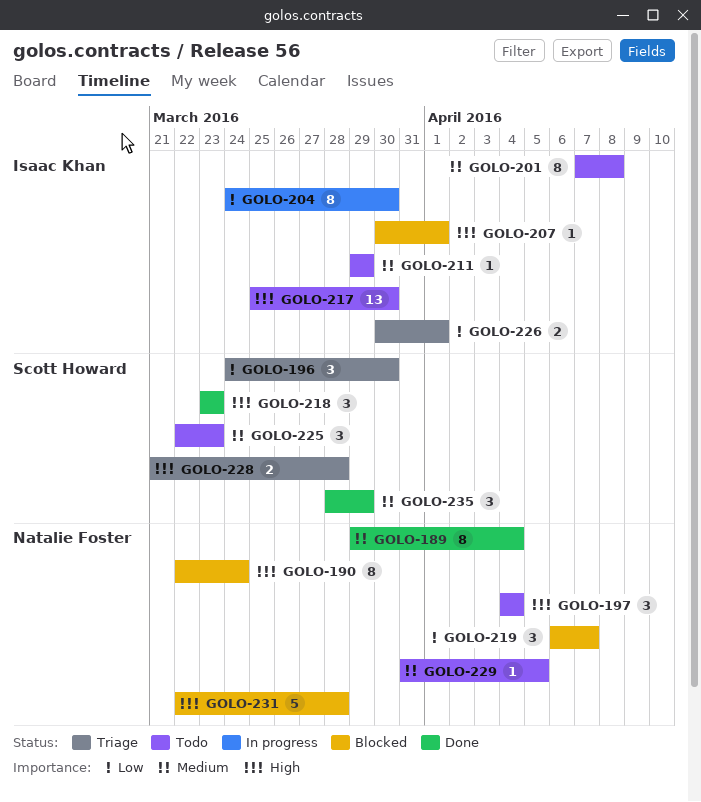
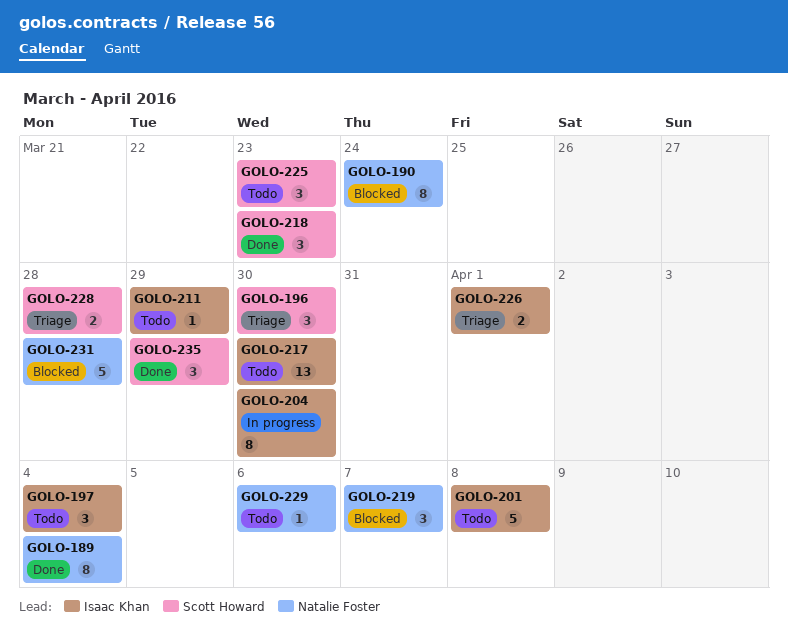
GOLO-197, owner: Natalie Foster -> Isaac Khan
GOLO-201, estimate: 8 -> 5
GOLO-207: present -> none
GOLO-229, due: Apr 5 -> Apr 6

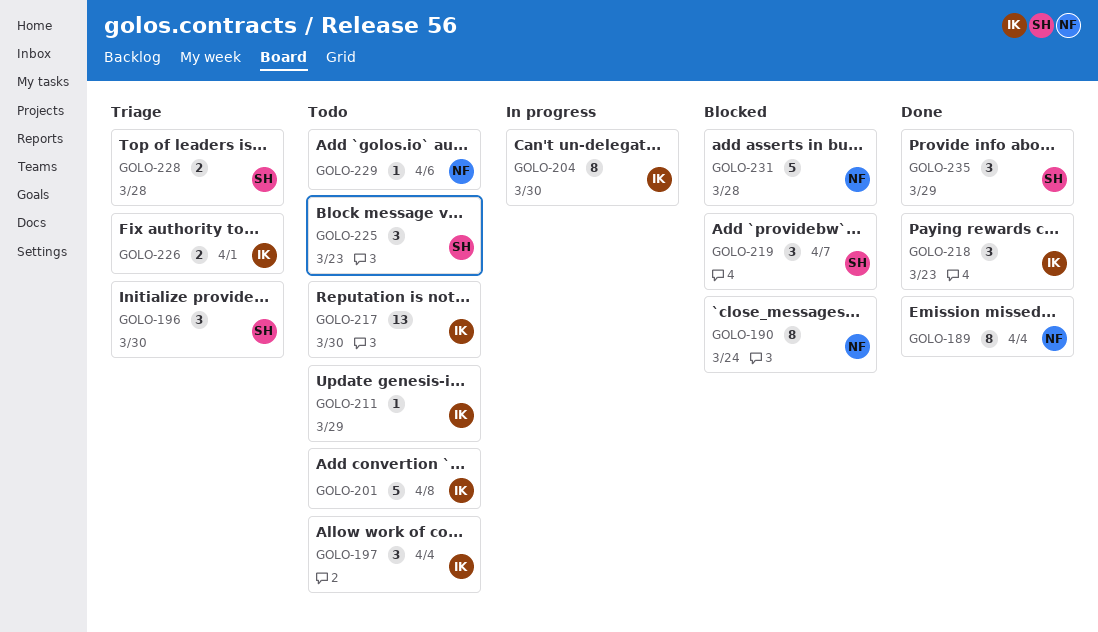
GOLO-218, owner: Scott Howard -> Isaac Khan
GOLO-219, owner: Natalie Foster -> Scott Howard

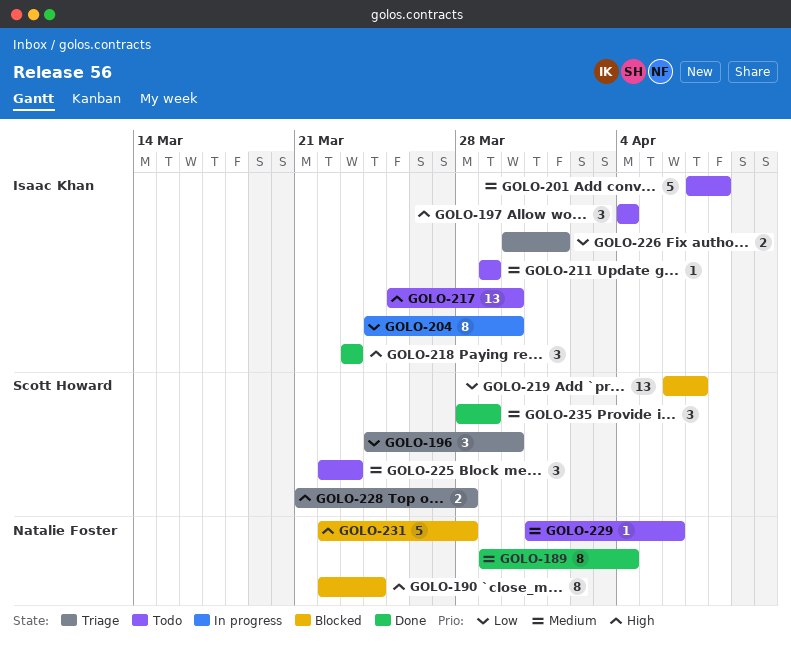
GOLO-219, estimate: 3 -> 13

